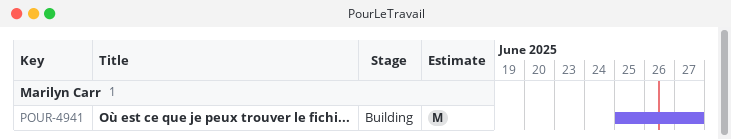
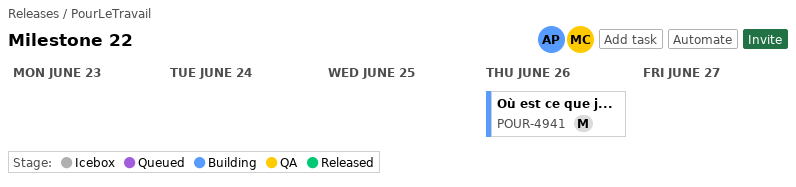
POUR-4941, due: Jun 27 -> Jun 26

